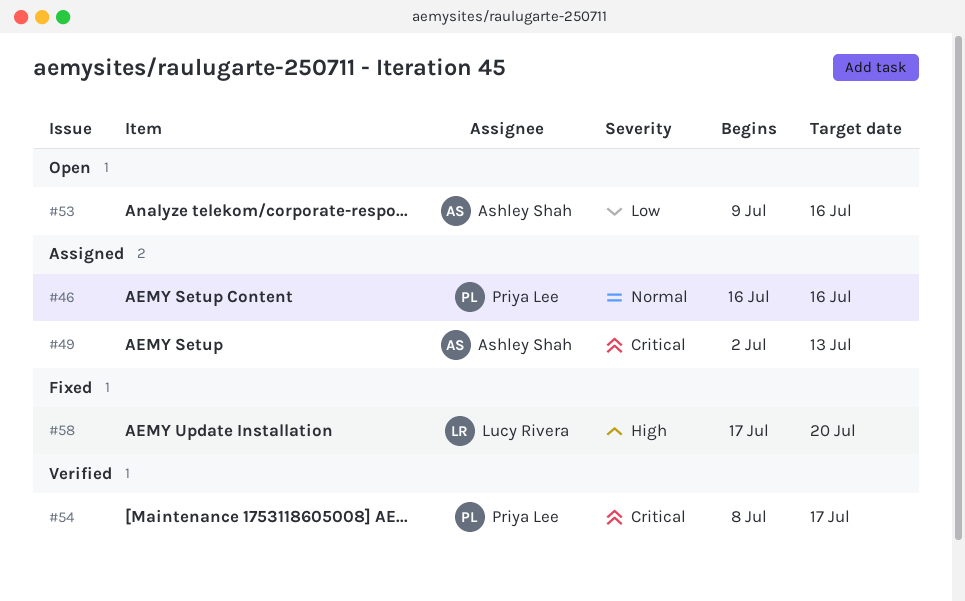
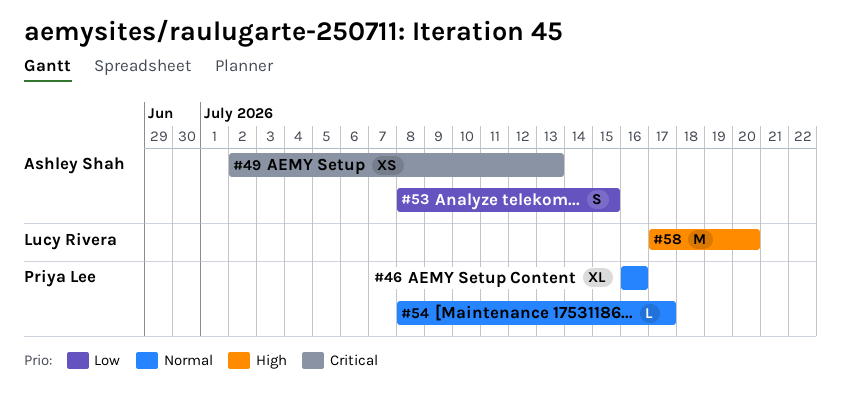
#53, start: Jul 9 -> Jul 8
#53, due: Jul 16 -> Jul 15
#54, priority: Critical -> Normal

